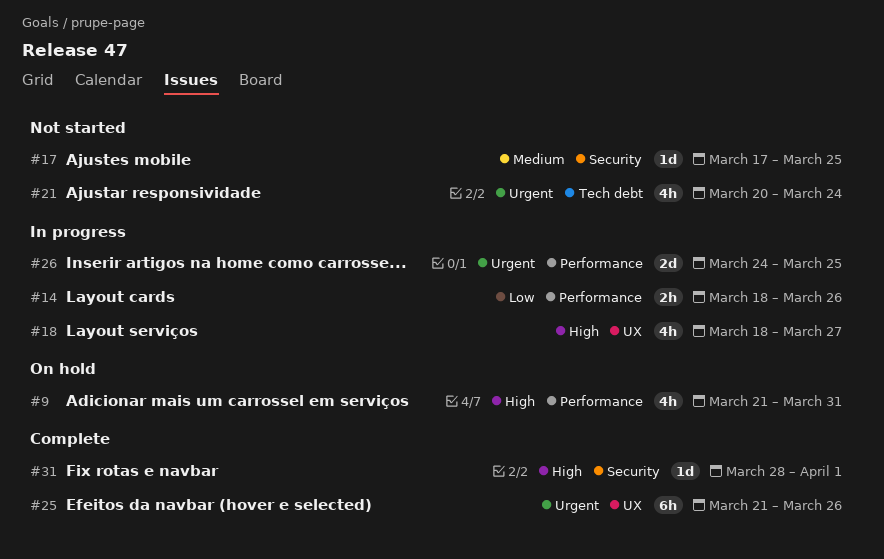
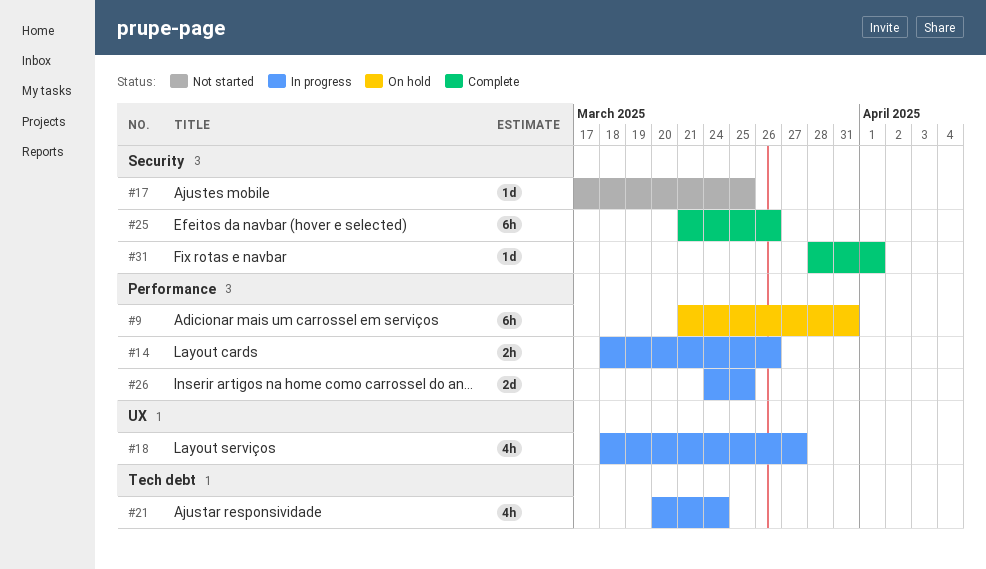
#9, estimate: 4h -> 6h
#21, status: Not started -> In progress
#25, label: UX -> Security

